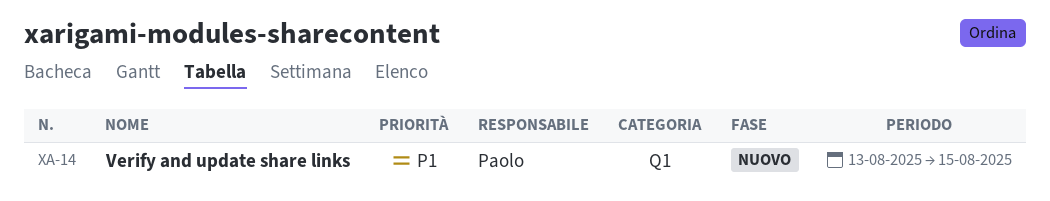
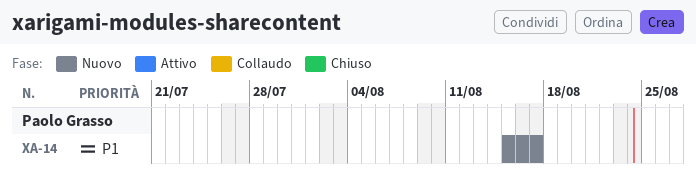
XA-14, start: Aug 13 -> Aug 15
XA-14, due: Aug 15 -> Aug 17

